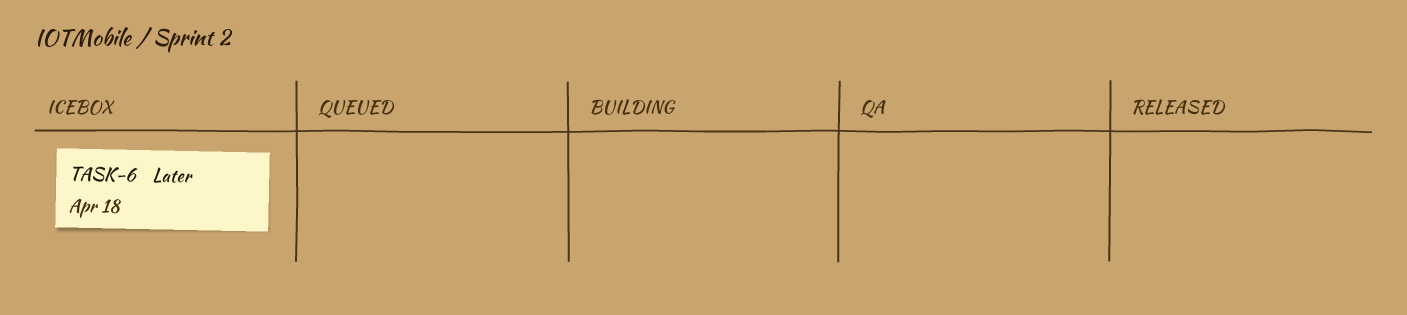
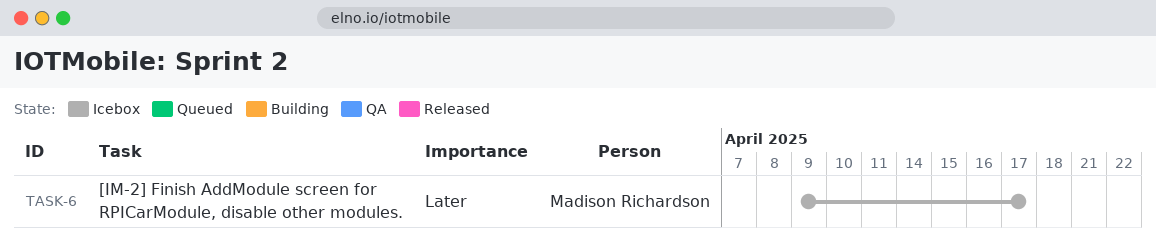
TASK-6, due: Apr 18 -> Apr 17

